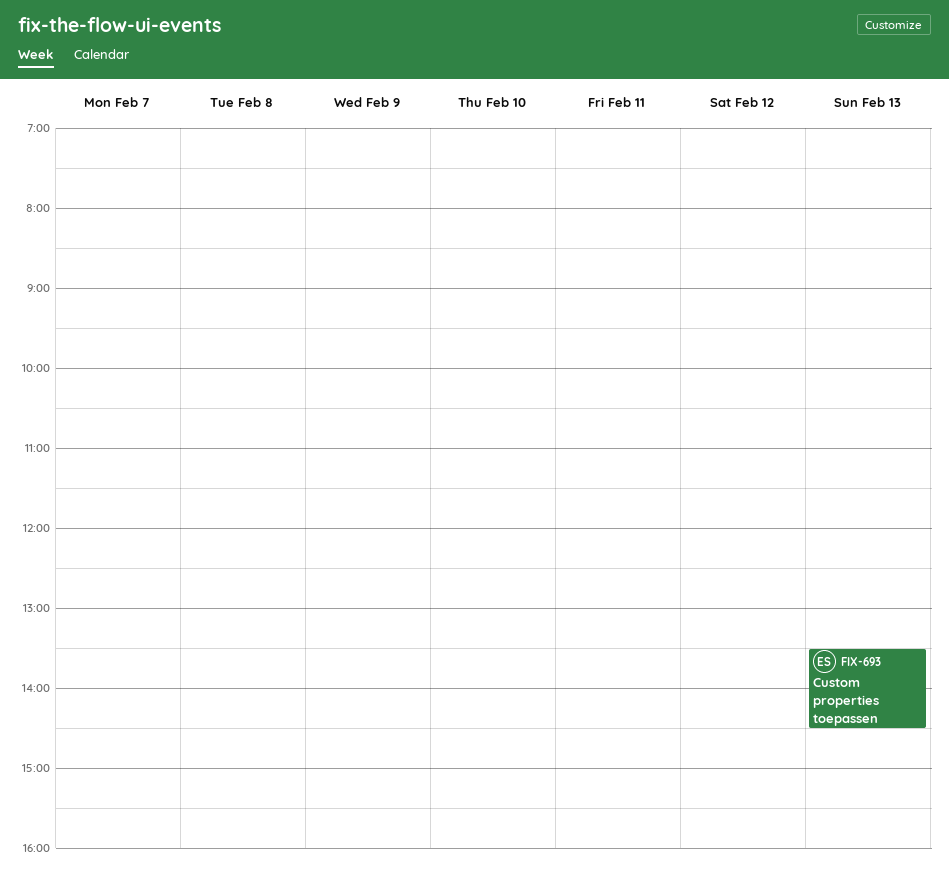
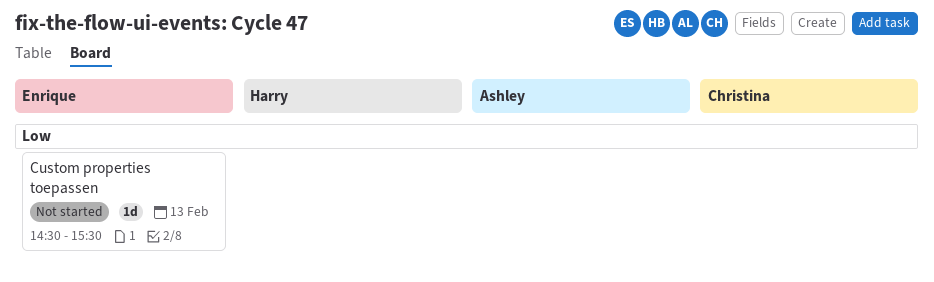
Custom properties toepassen, begins: 13:30 -> 14:30
Custom properties toepassen, ends: 14:30 -> 15:30

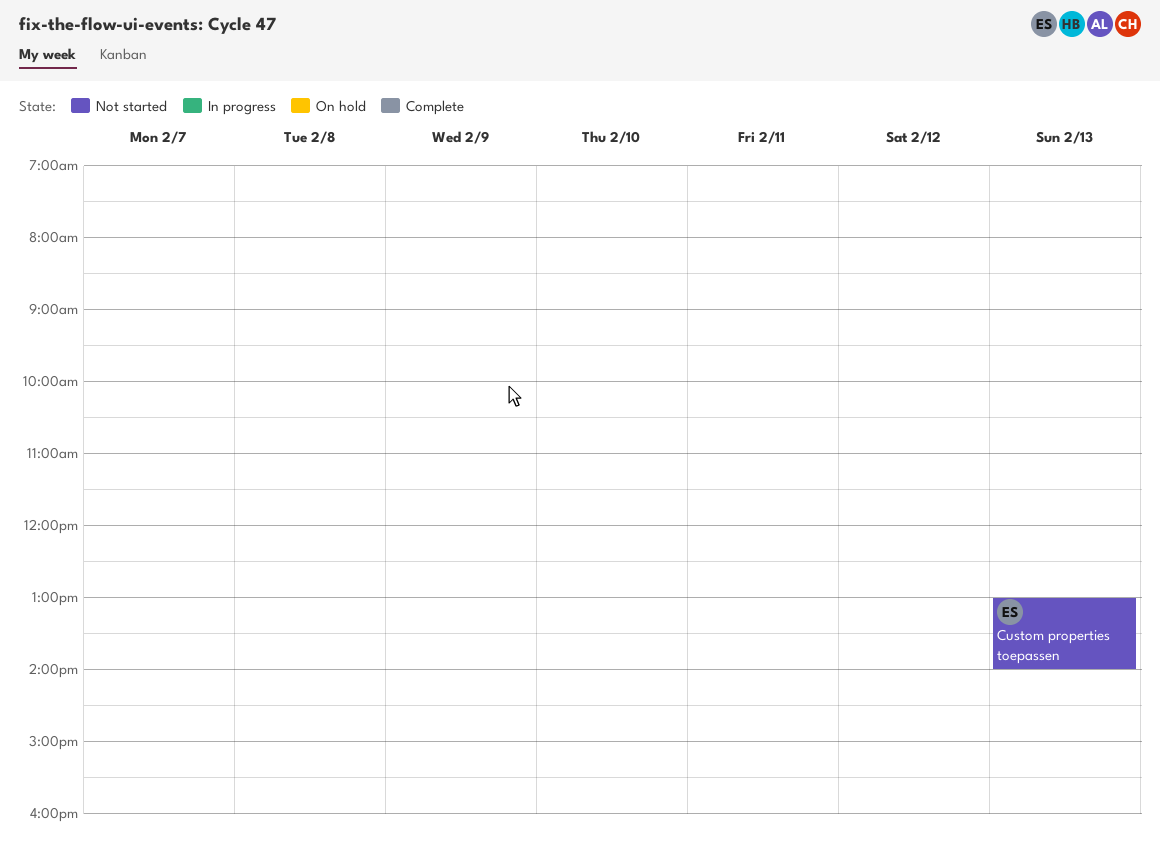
Custom properties toepassen, begins: 14:30 -> 13:00
Custom properties toepassen, ends: 15:30 -> 14:00

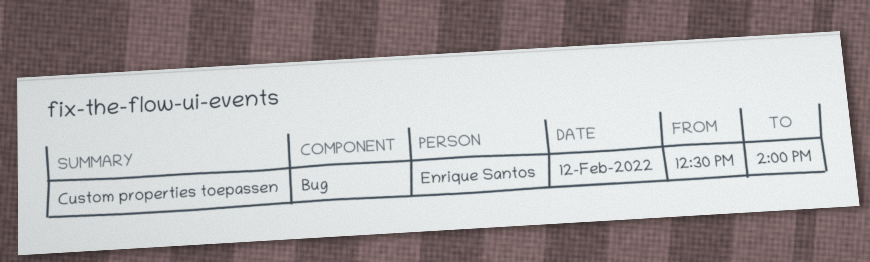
Custom properties toepassen, day: Feb 13 -> Feb 12
Custom properties toepassen, begins: 13:00 -> 12:30

